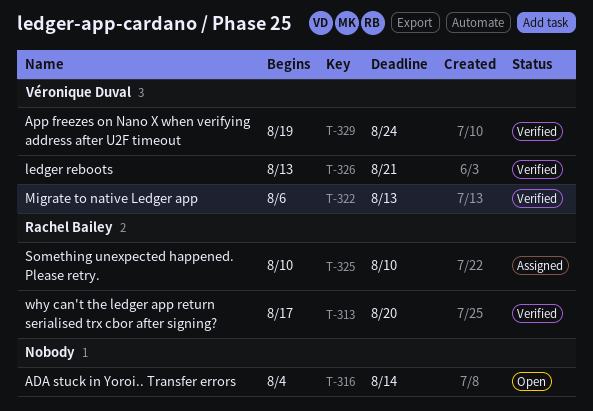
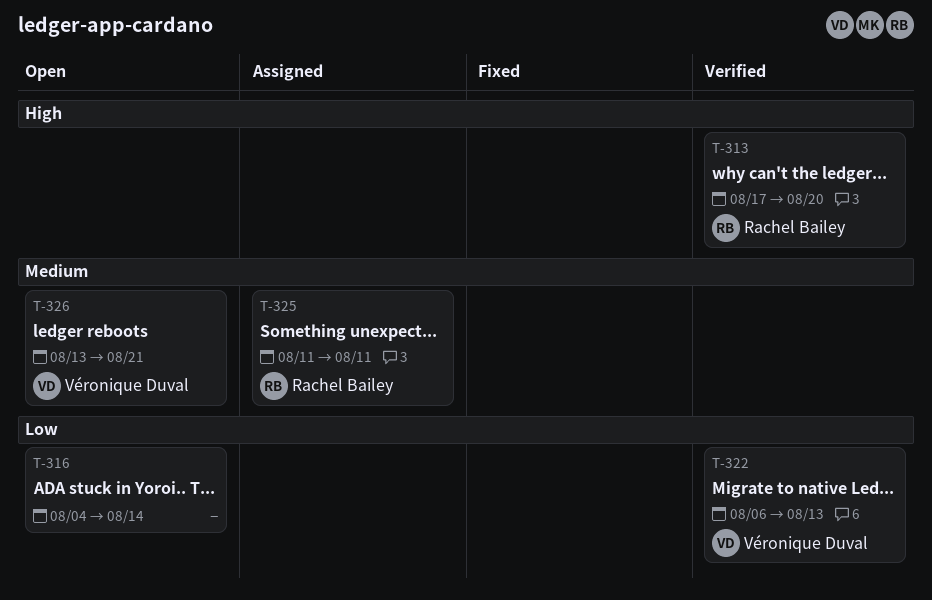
T-325, start: Aug 10 -> Aug 11
T-325, due: Aug 10 -> Aug 11
T-326, status: Verified -> Open
T-329: present -> none

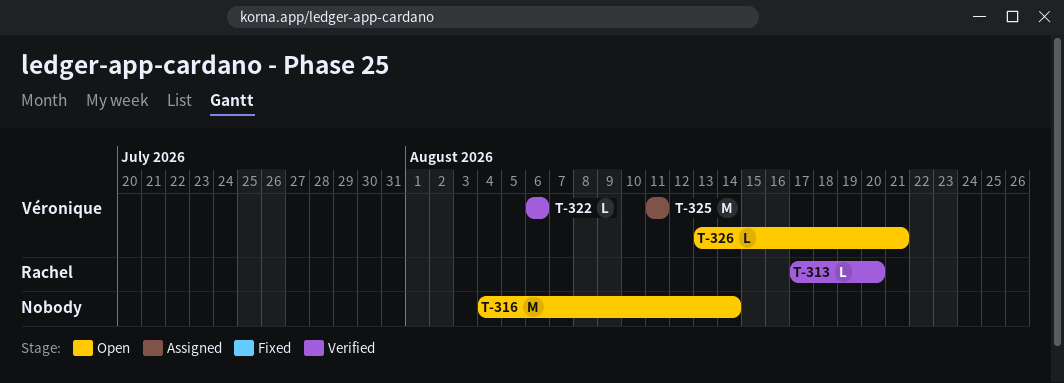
T-322, due: Aug 13 -> Aug 6
T-325, owner: Rachel Bailey -> Véronique Duval

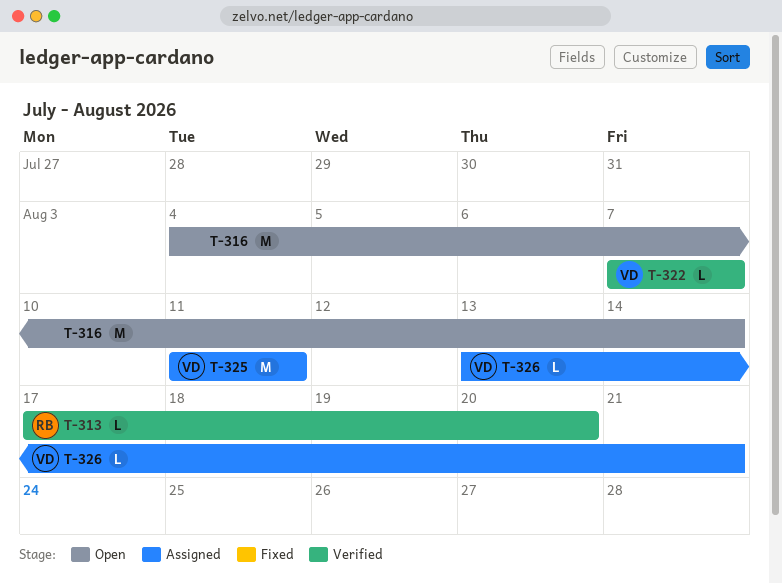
T-322, start: Aug 6 -> Aug 7
T-322, due: Aug 6 -> Aug 7
T-326, status: Open -> Assigned

